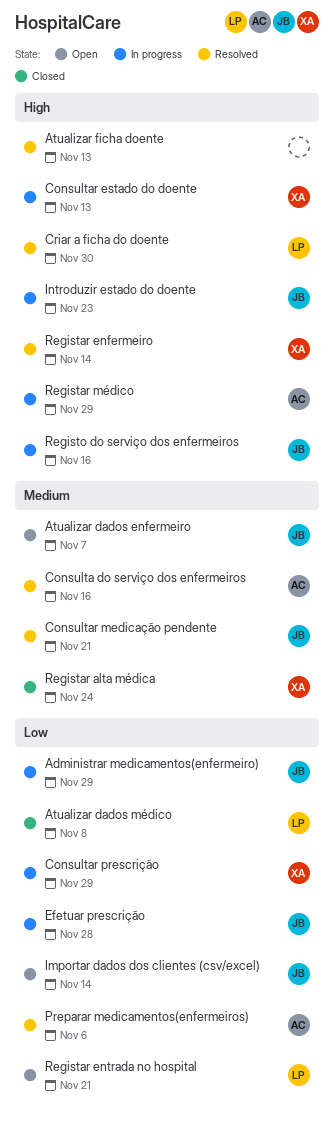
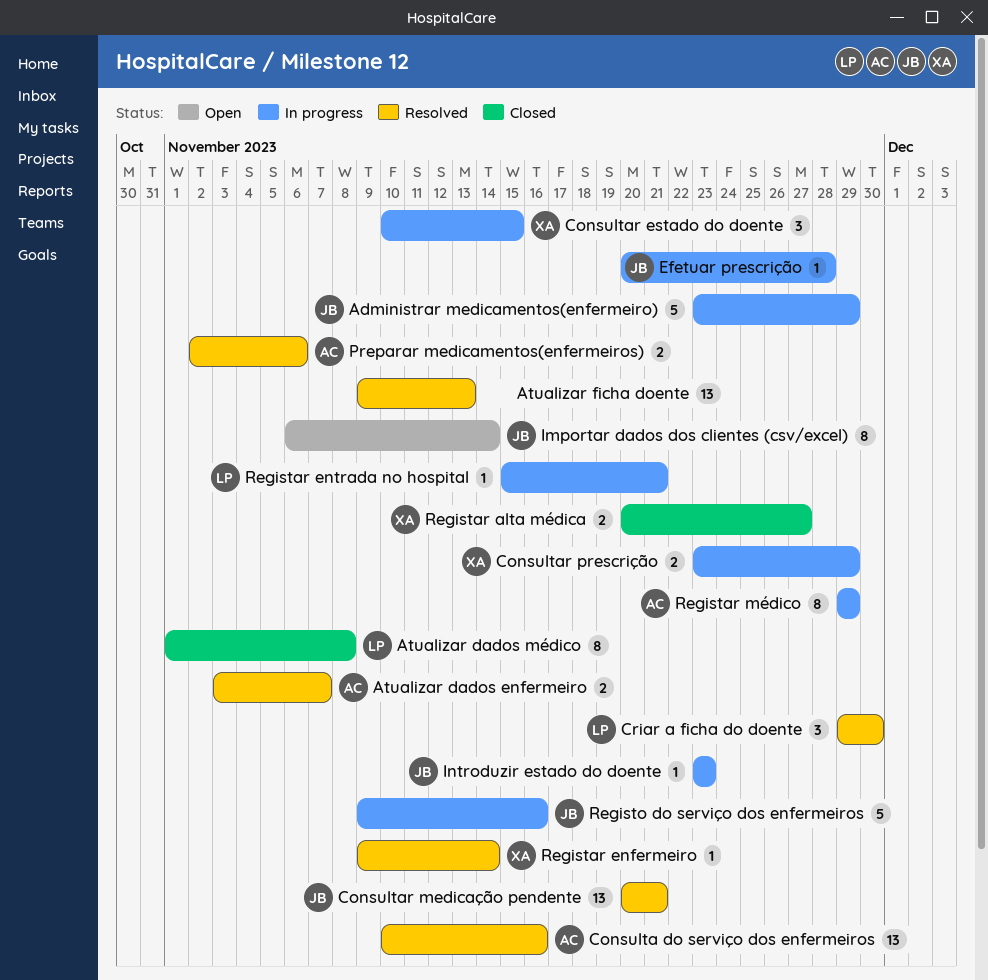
Atualizar dados enfermeiro, status: Open -> Resolved
Atualizar dados enfermeiro, owner: JB -> AC
Consultar estado do doente, due: Nov 13 -> Nov 15
Registar alta médica, due: Nov 24 -> Nov 27
Registar entrada no hospital, status: Open -> In progress

